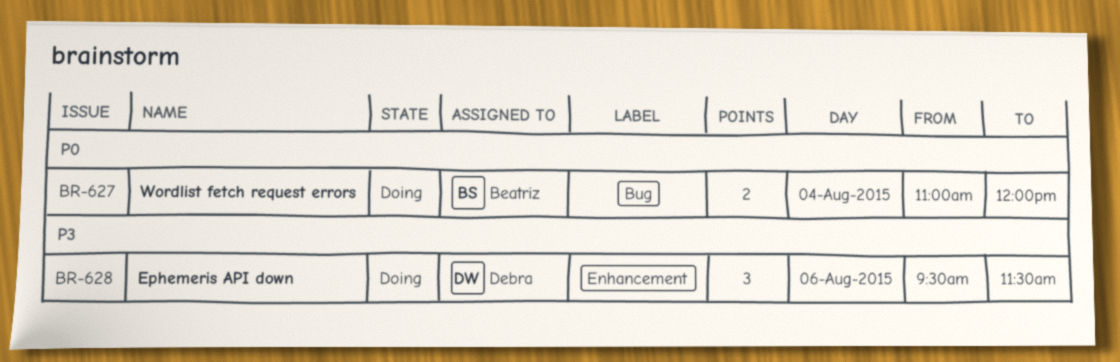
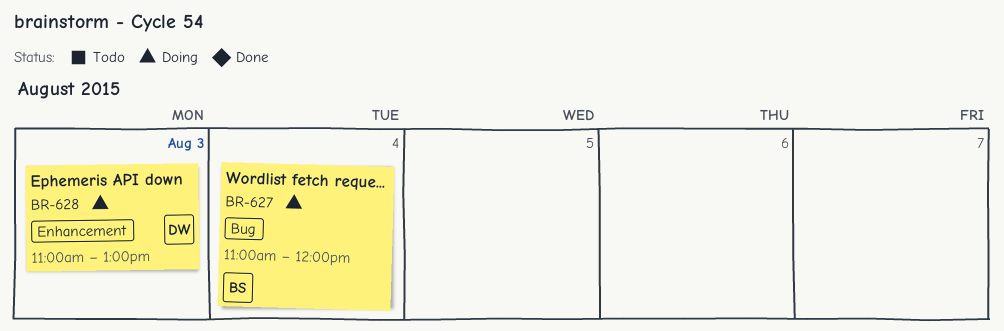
BR-628, day: Aug 6 -> Aug 3
BR-628, begins: 09:30 -> 11:00
BR-628, ends: 11:30 -> 13:00

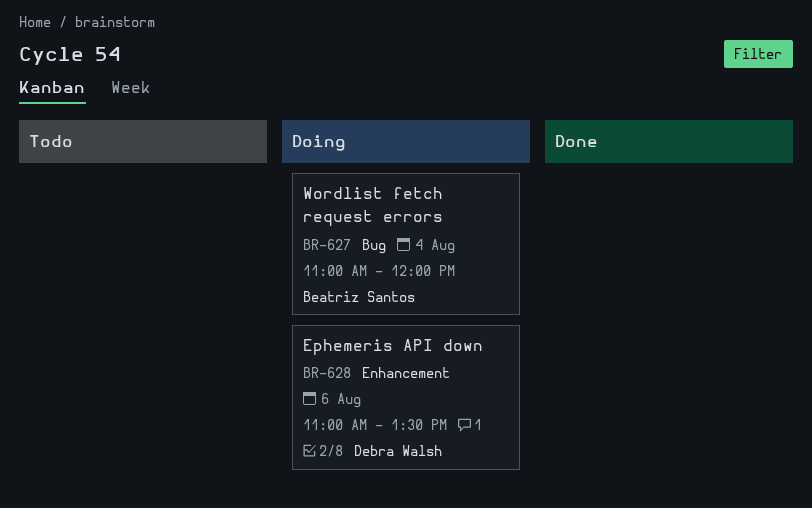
BR-628, day: Aug 3 -> Aug 6
BR-628, ends: 13:00 -> 13:30

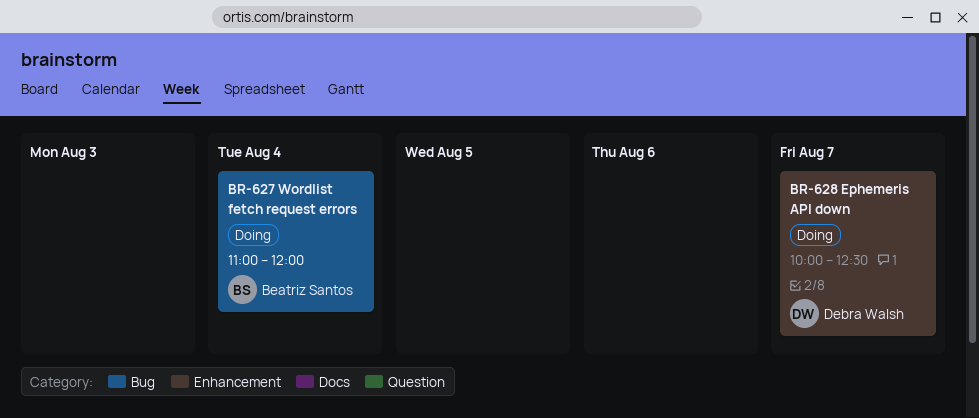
BR-628, day: Aug 6 -> Aug 7
BR-628, begins: 11:00 -> 10:00
BR-628, ends: 13:30 -> 12:30

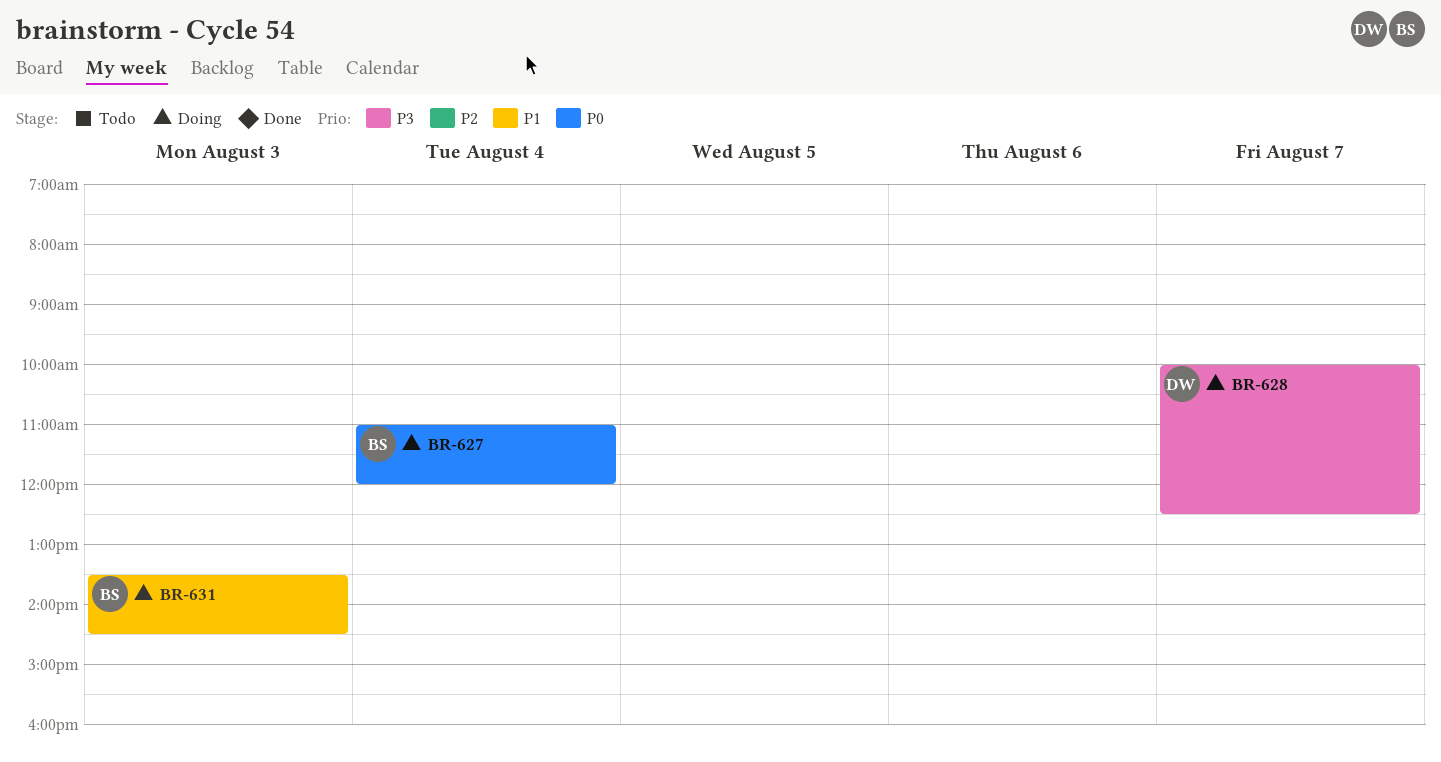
BR-631: none -> present

